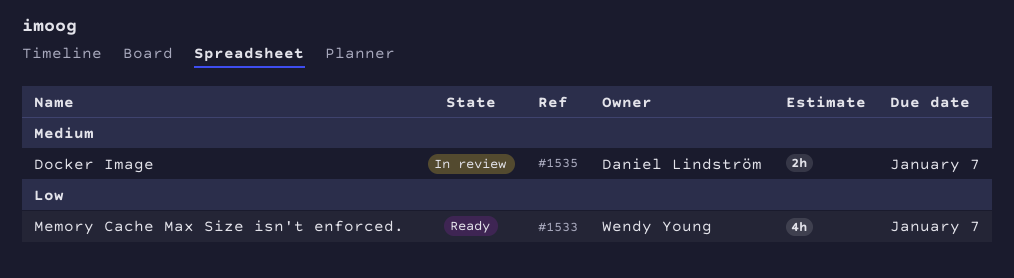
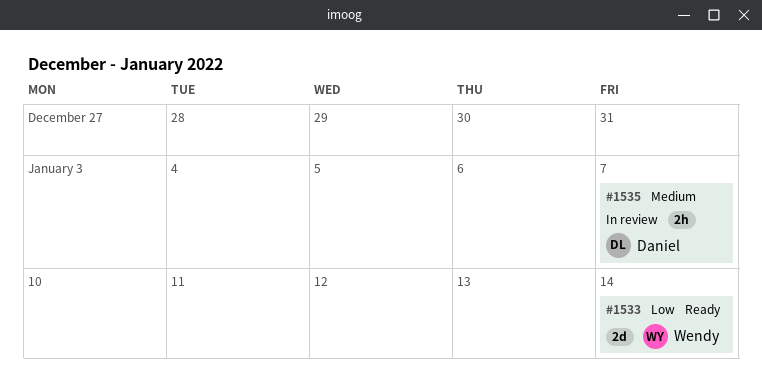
#1533, estimate: 4h -> 2d
#1533, due: Jan 7 -> Jan 14

